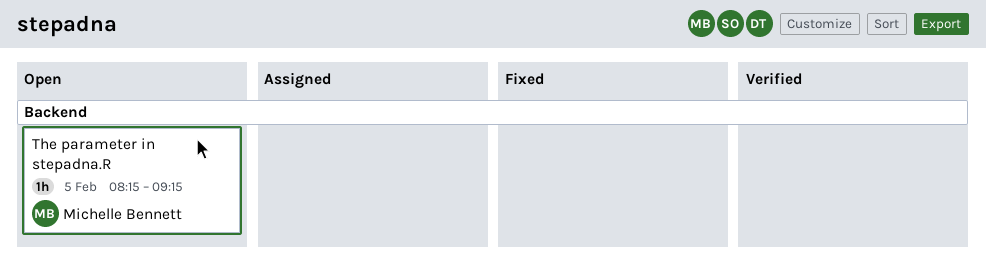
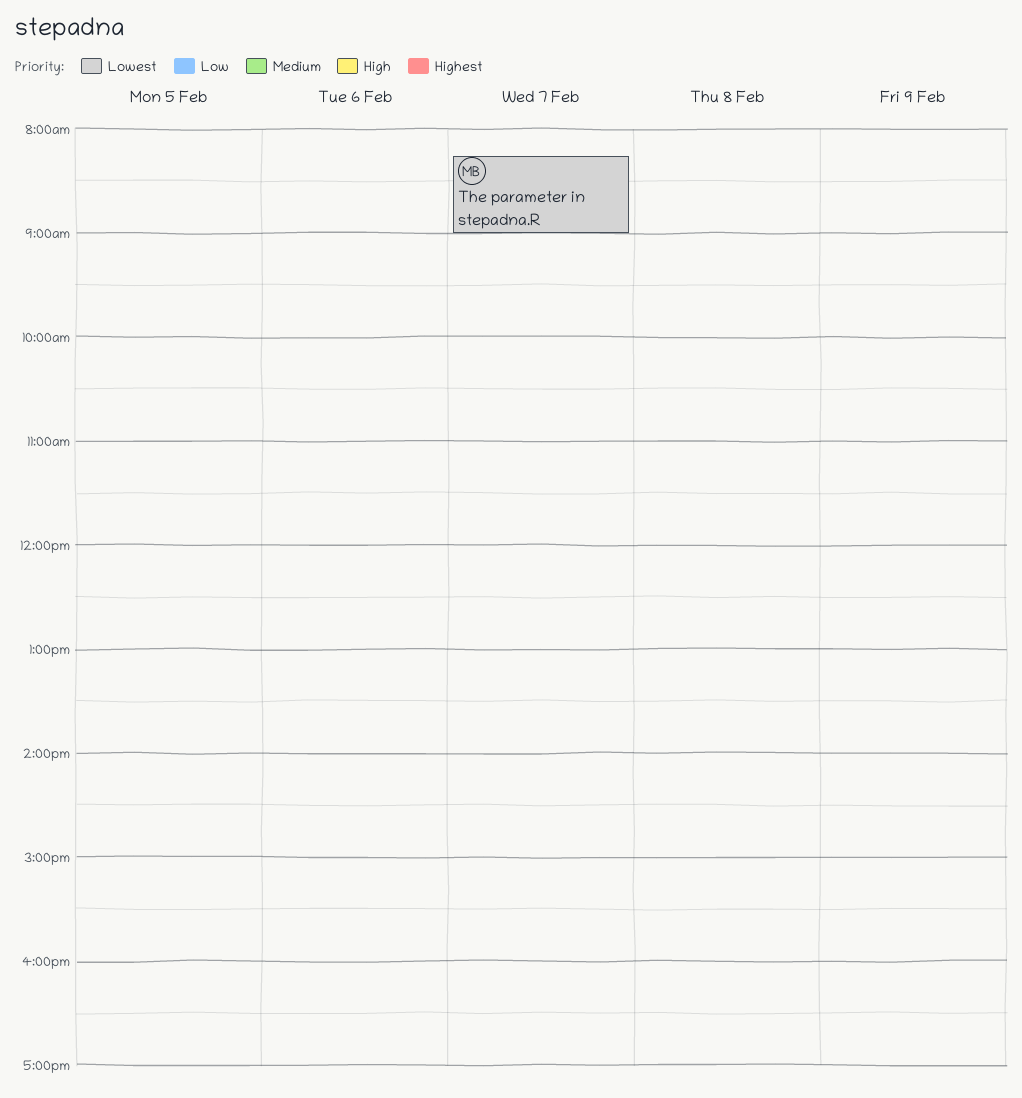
The parameter in stepadna.R, day: Feb 5 -> Feb 7
The parameter in stepadna.R, ends: 09:15 -> 09:00

